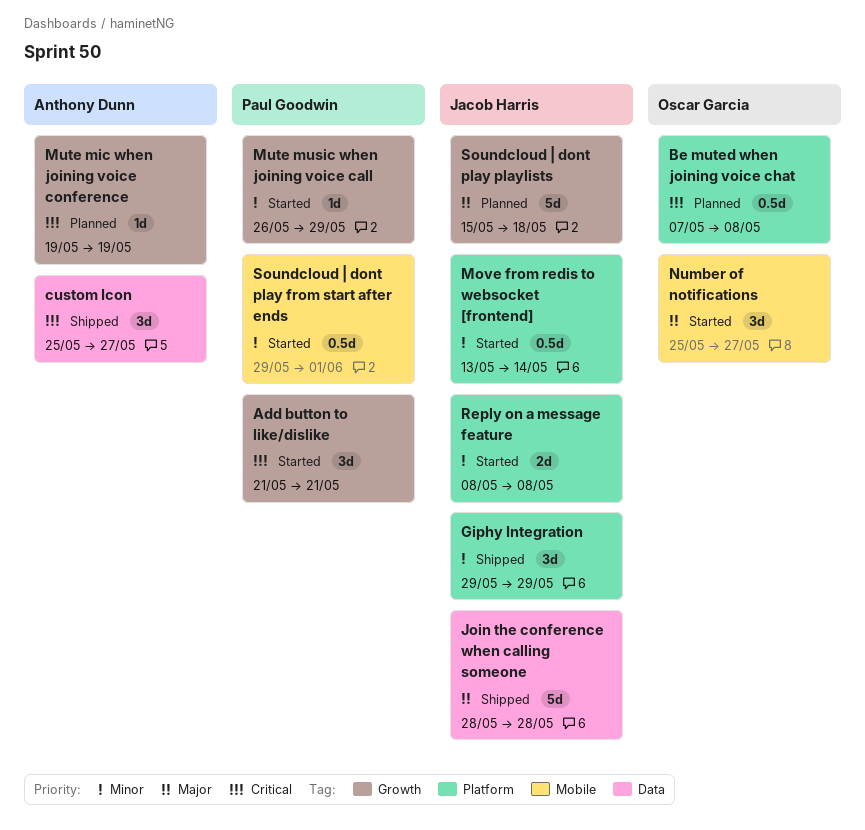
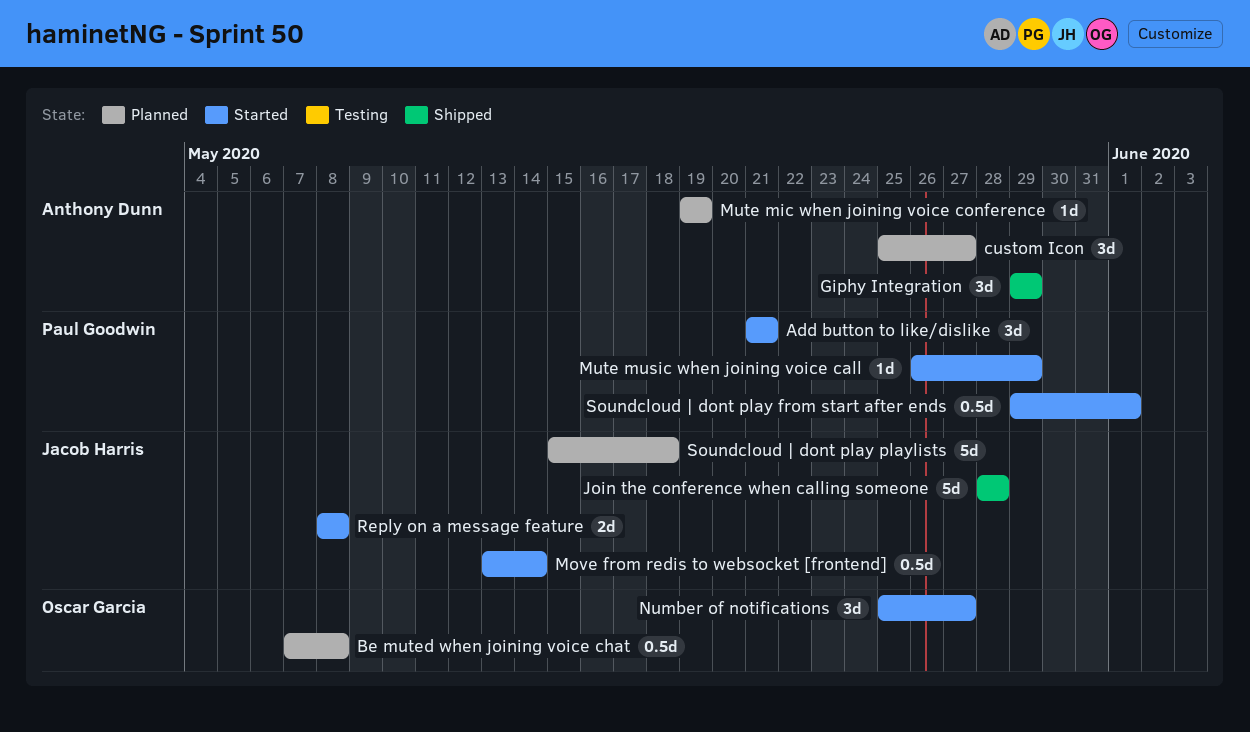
custom Icon, status: Shipped -> Planned
Giphy Integration, owner: Jacob Harris -> Anthony Dunn

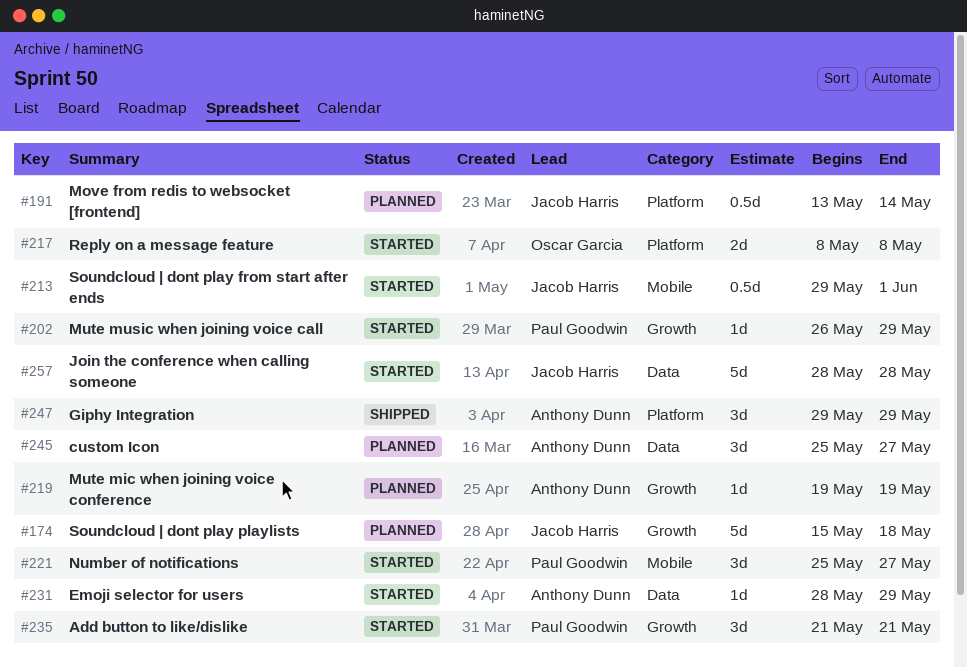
Be muted when joining voice chat: present -> none
Emoji selector for users: none -> present
Join the conference when calling someone, status: Shipped -> Started
Move from redis to websocket [frontend], status: Started -> Planned
Number of notifications, owner: Oscar Garcia -> Paul Goodwin
Reply on a message feature, owner: Jacob Harris -> Oscar Garcia
Soundcloud | dont play from start after ends, owner: Paul Goodwin -> Jacob Harris

